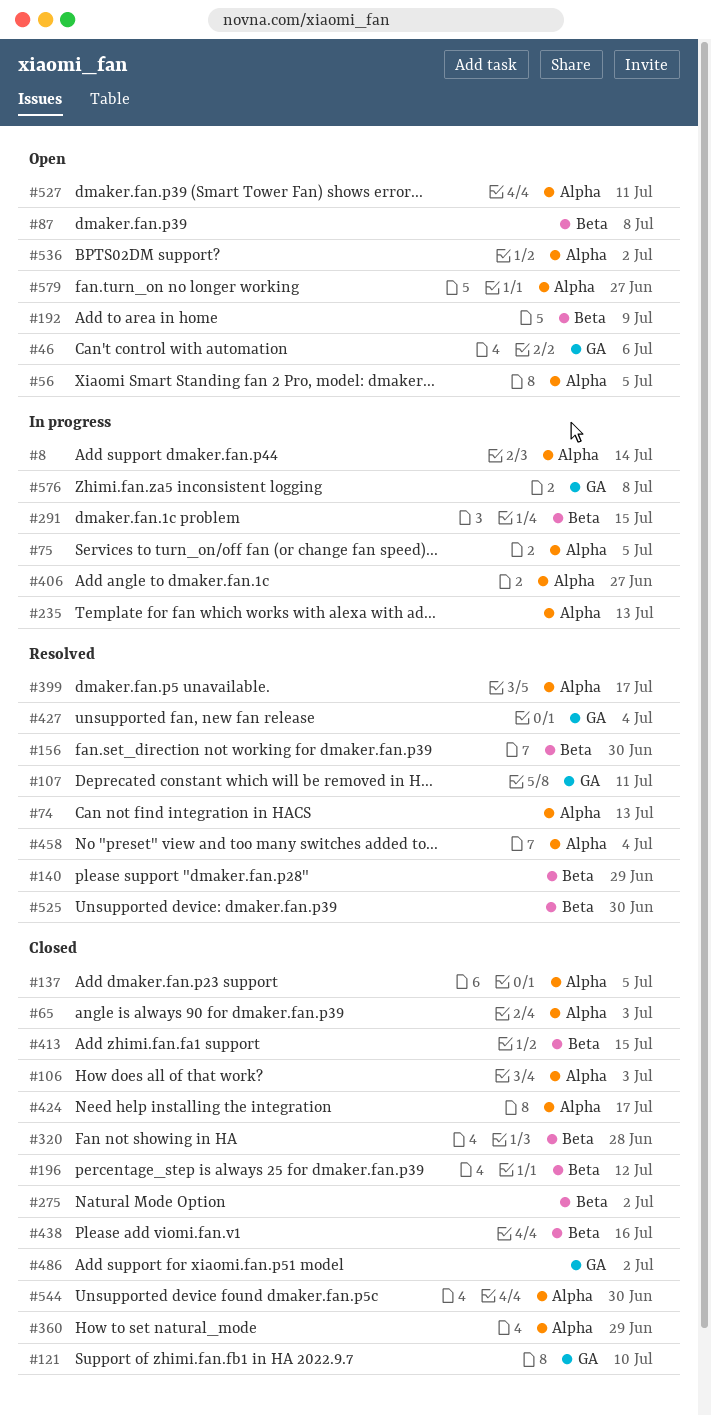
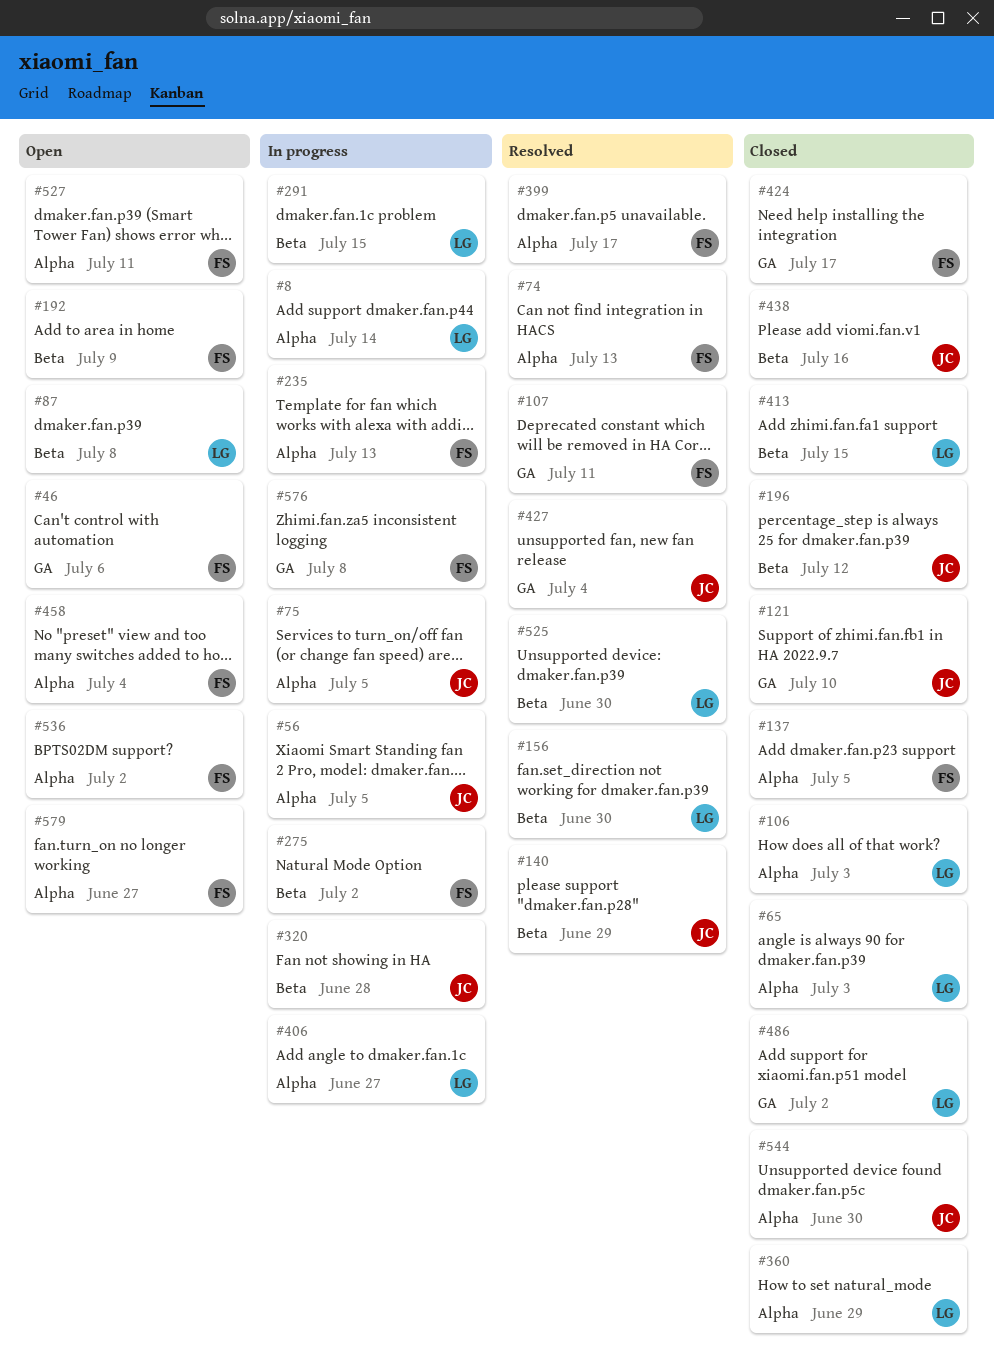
#56, status: Open -> In progress
#275, status: Closed -> In progress
#320, status: Closed -> In progress
#424, label: Alpha -> GA
#458, status: Resolved -> Open

